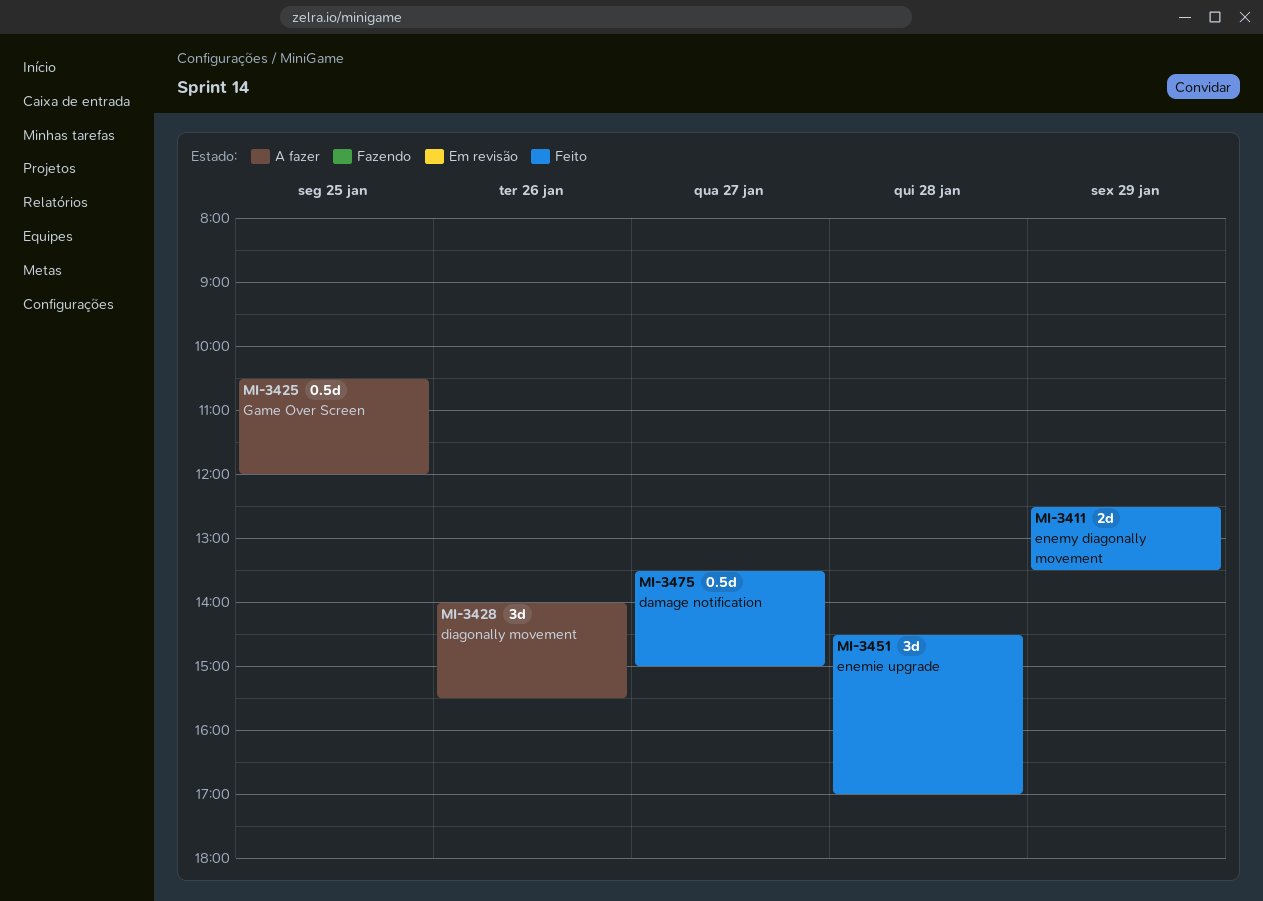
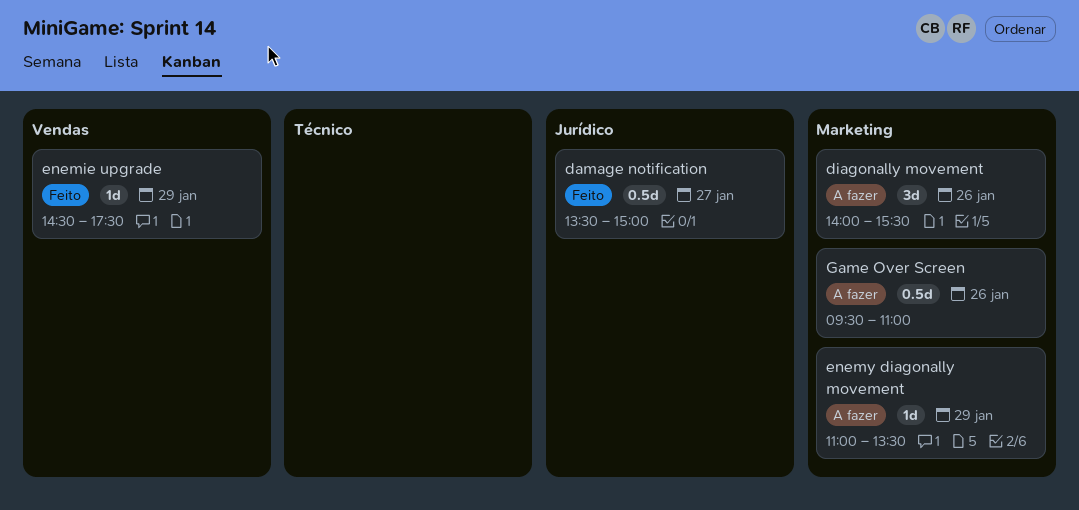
enemie upgrade, estimate: 3d -> 1d
enemie upgrade, day: Jan 28 -> Jan 29
enemie upgrade, ends: 17:00 -> 17:30
enemy diagonally movement, status: Feito -> A fazer
enemy diagonally movement, estimate: 2d -> 1d
enemy diagonally movement, begins: 12:30 -> 11:00
Game Over Screen, day: Jan 25 -> Jan 26
Game Over Screen, begins: 10:30 -> 09:30
Game Over Screen, ends: 12:00 -> 11:00

